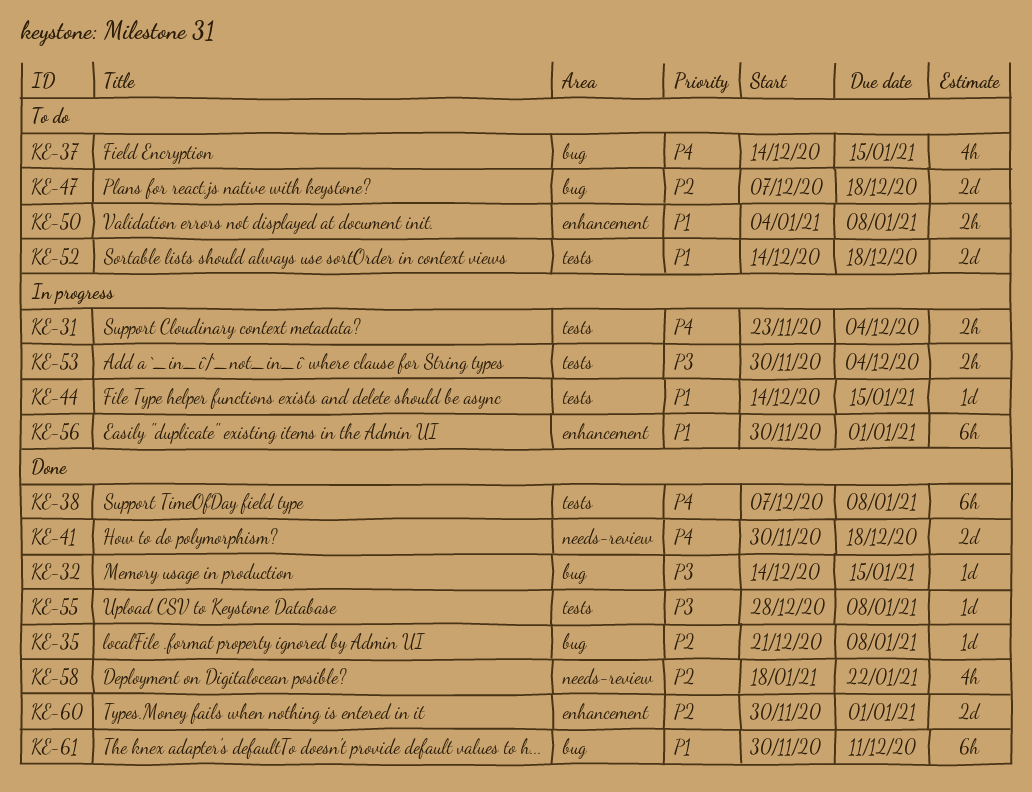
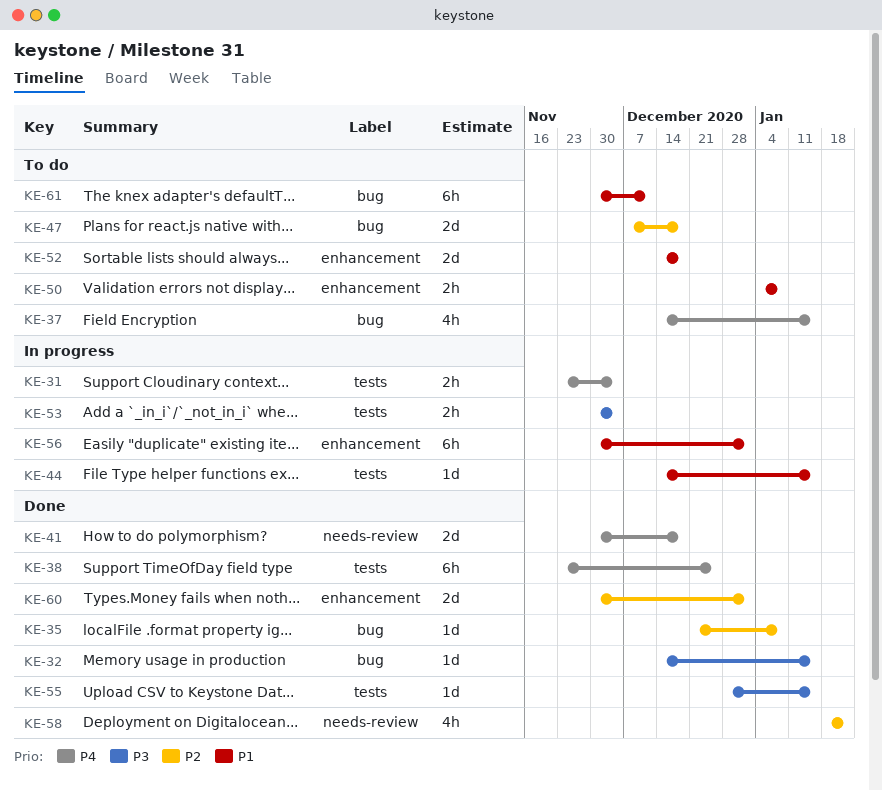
KE-38, start: Dec 7 -> Nov 23
KE-38, due: Jan 8 -> Dec 25
KE-52, label: tests -> enhancement
KE-55, due: Jan 8 -> Jan 15
KE-61, status: Done -> To do

